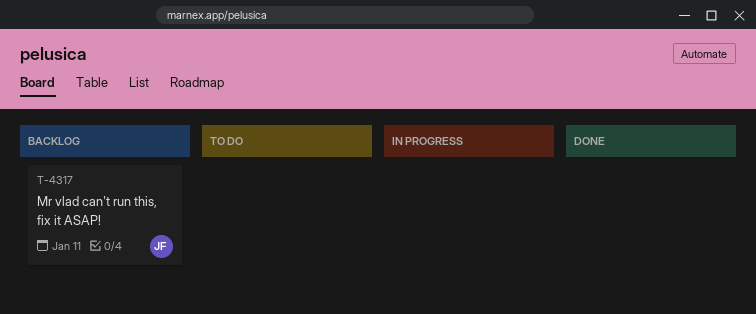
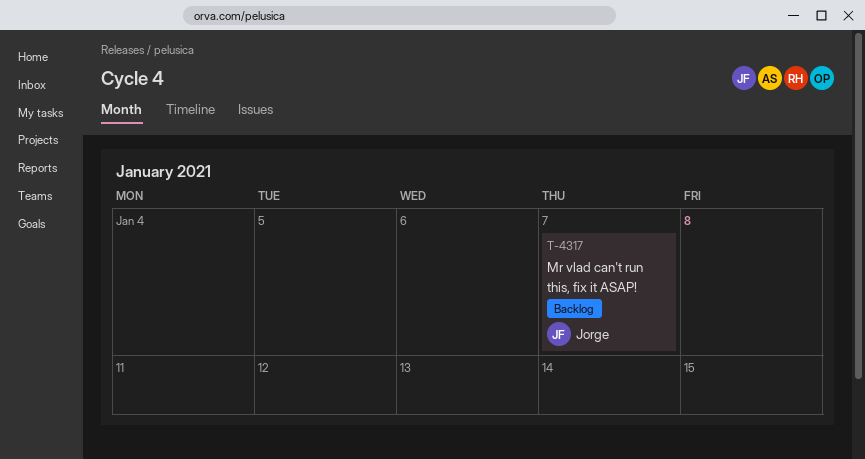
T-4317, due: Jan 11 -> Jan 7

